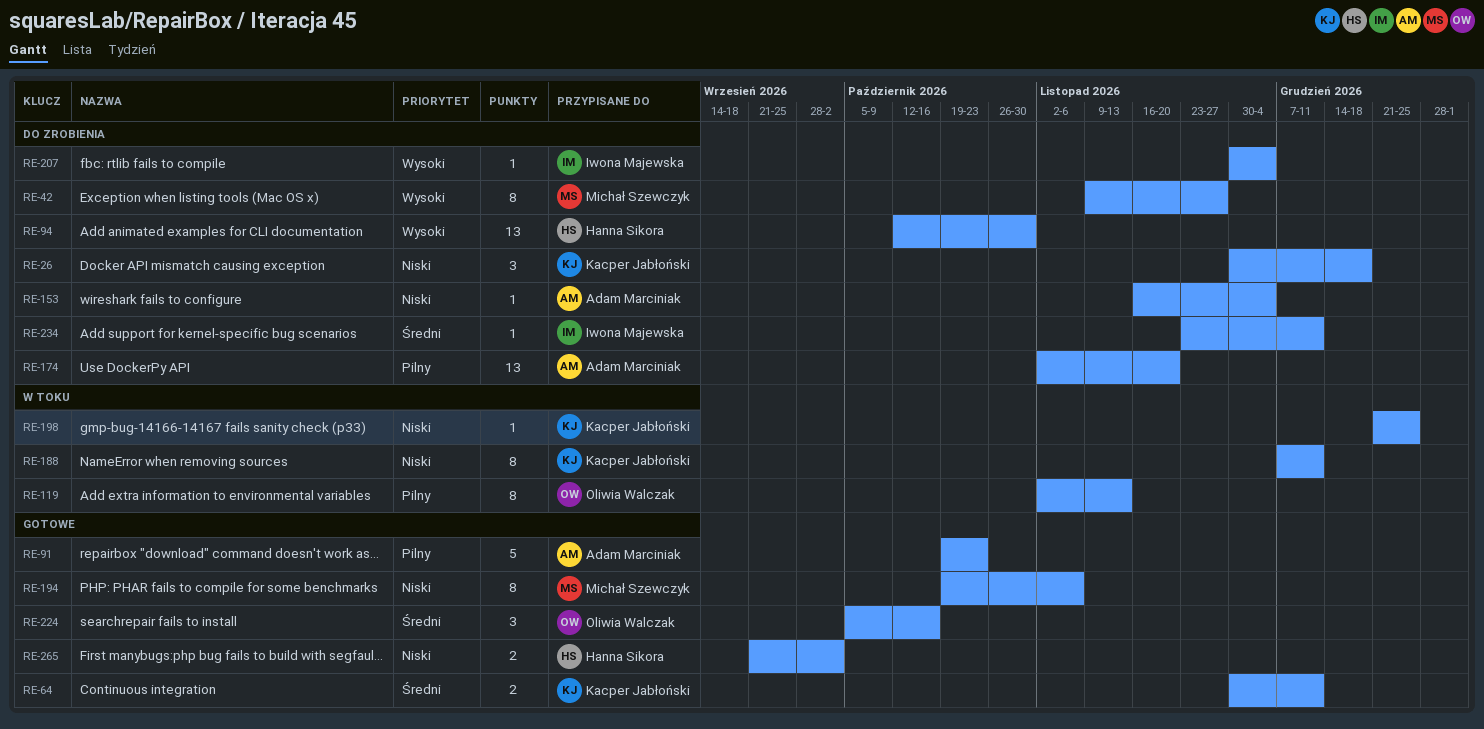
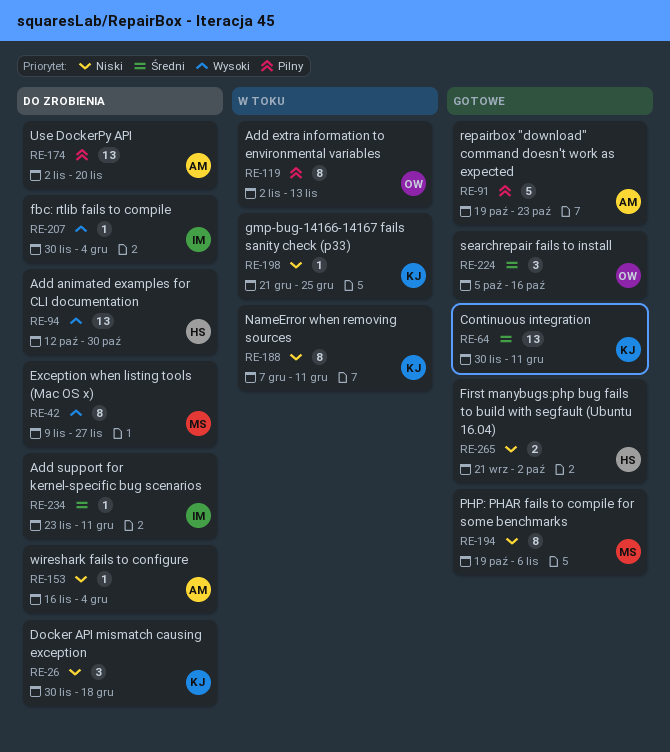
RE-64, estimate: 2 -> 13

